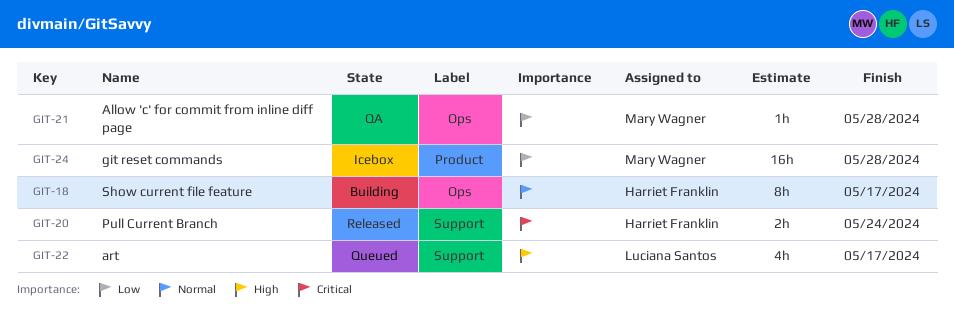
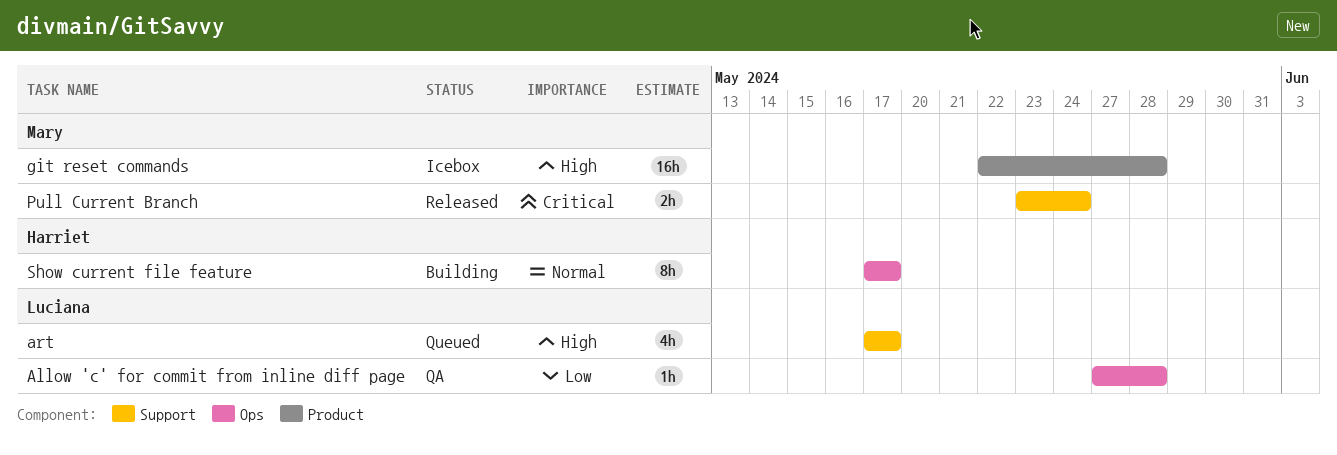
Allow 'c' for commit from inline diff page, owner: Mary Wagner -> Luciana Santos
git reset commands, priority: Low -> High
Pull Current Branch, owner: Harriet Franklin -> Mary Wagner

